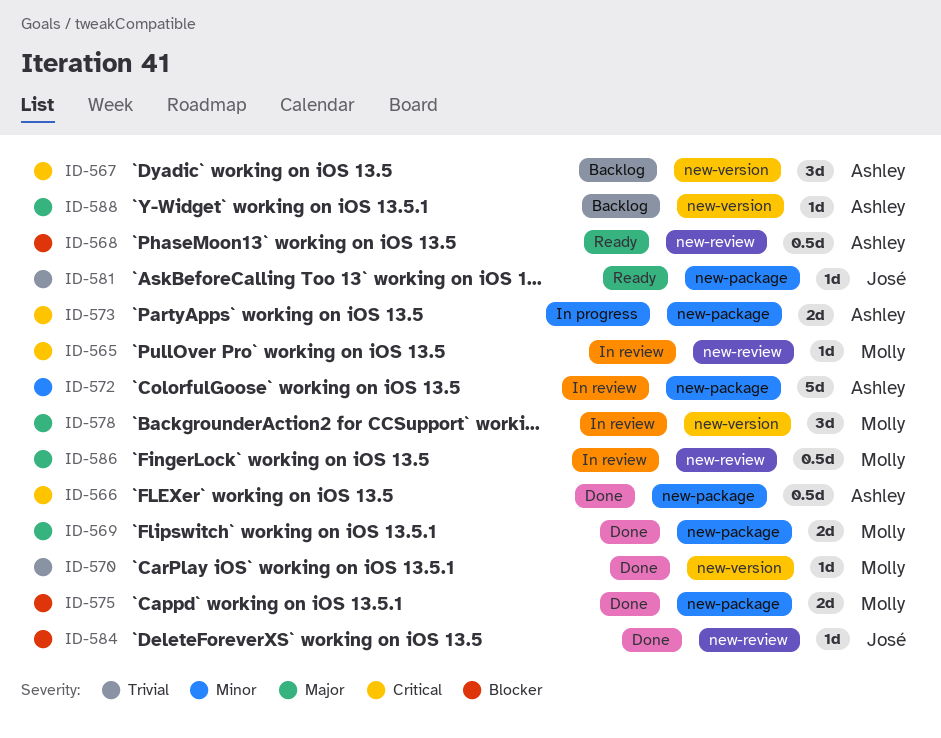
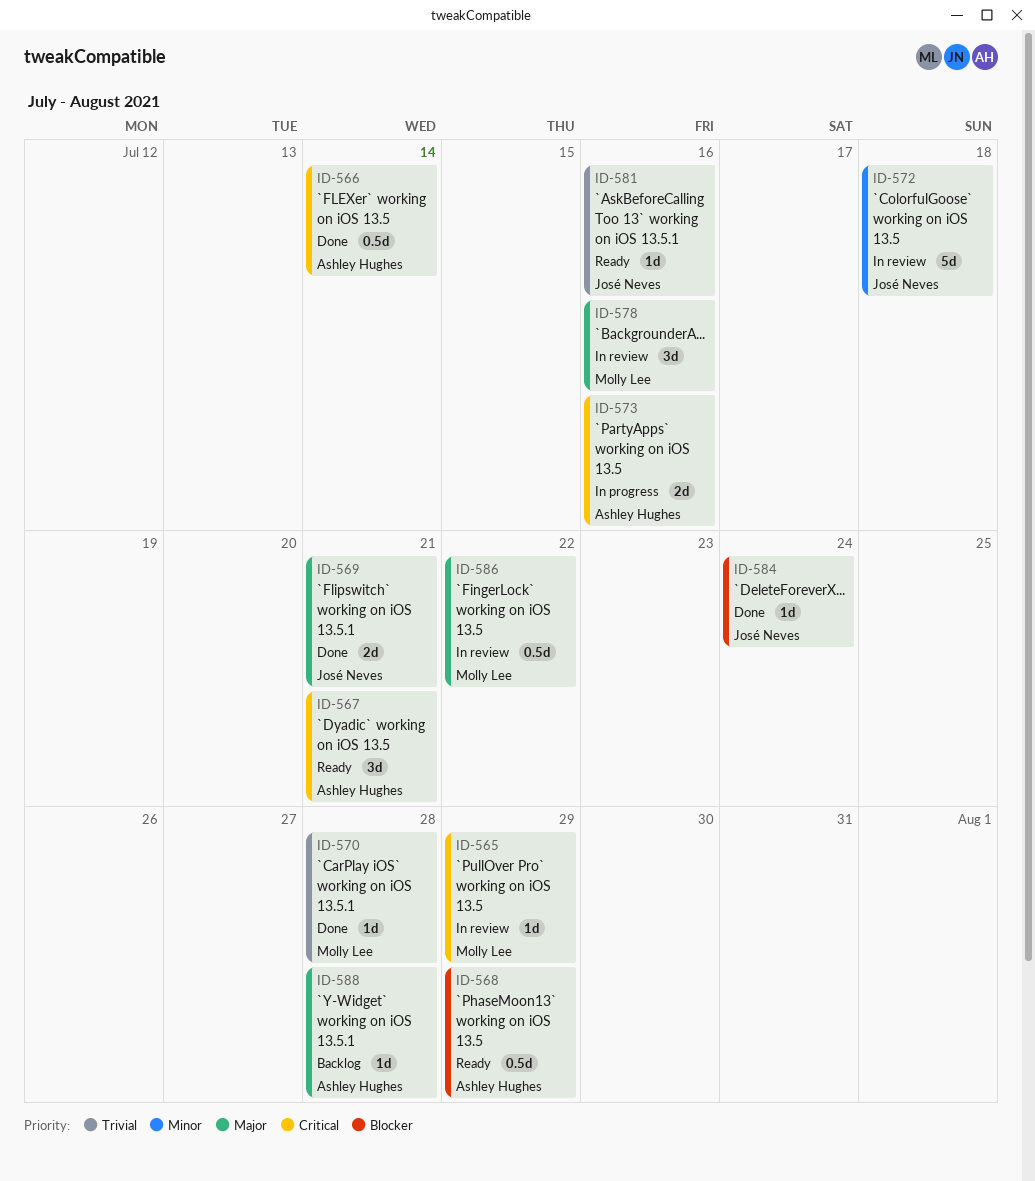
ID-567, status: Backlog -> Ready
ID-569, owner: Molly Lee -> José Neves
ID-572, owner: Ashley Hughes -> José Neves
ID-575: present -> none

